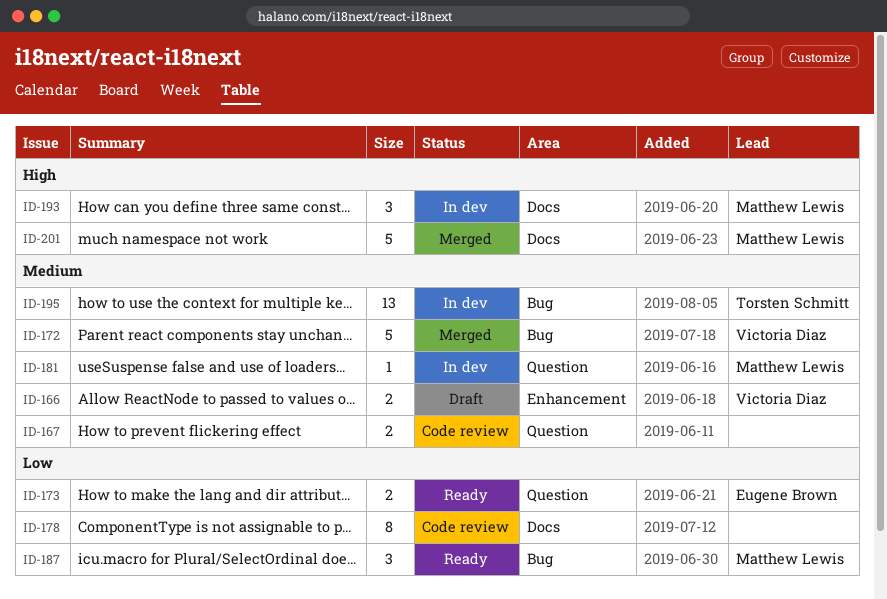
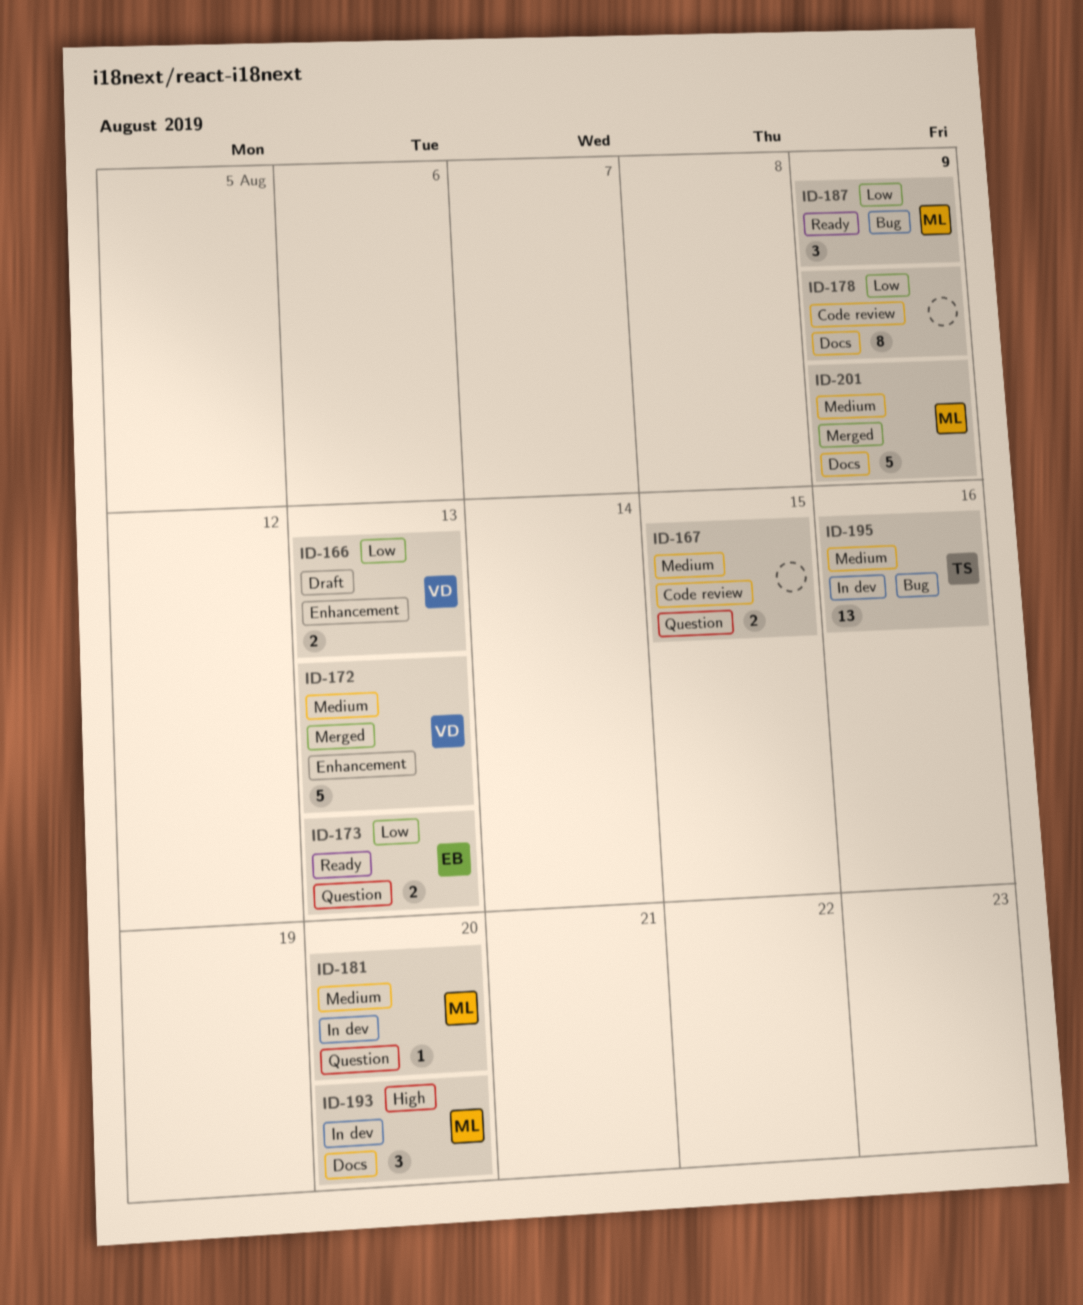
ID-166, priority: Medium -> Low
ID-172, label: Bug -> Enhancement
ID-201, priority: High -> Medium

